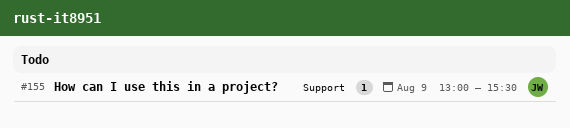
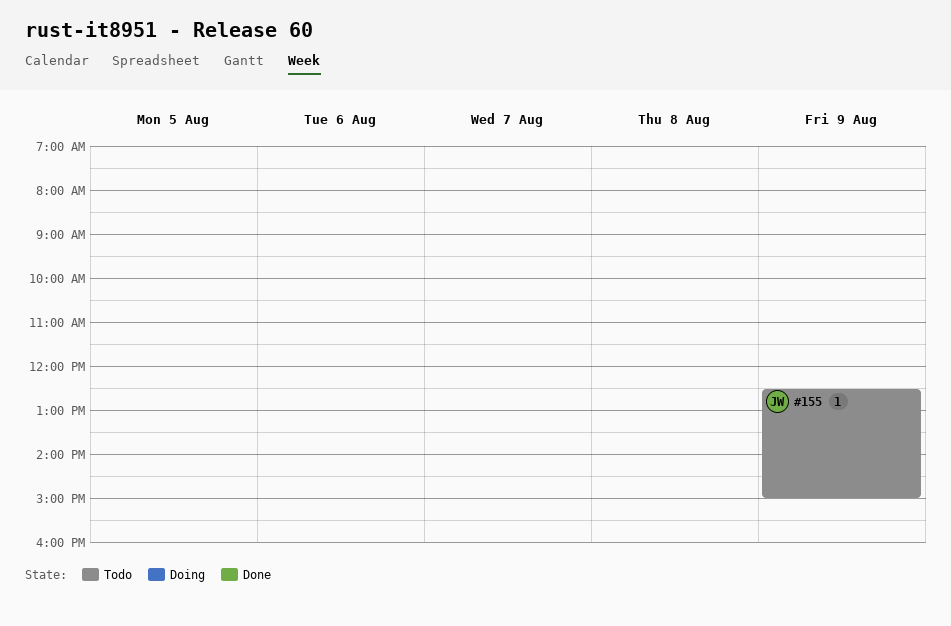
#155, begins: 13:00 -> 12:30
#155, ends: 15:30 -> 15:00

